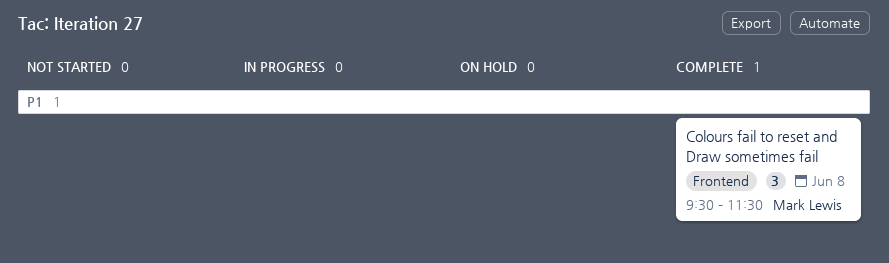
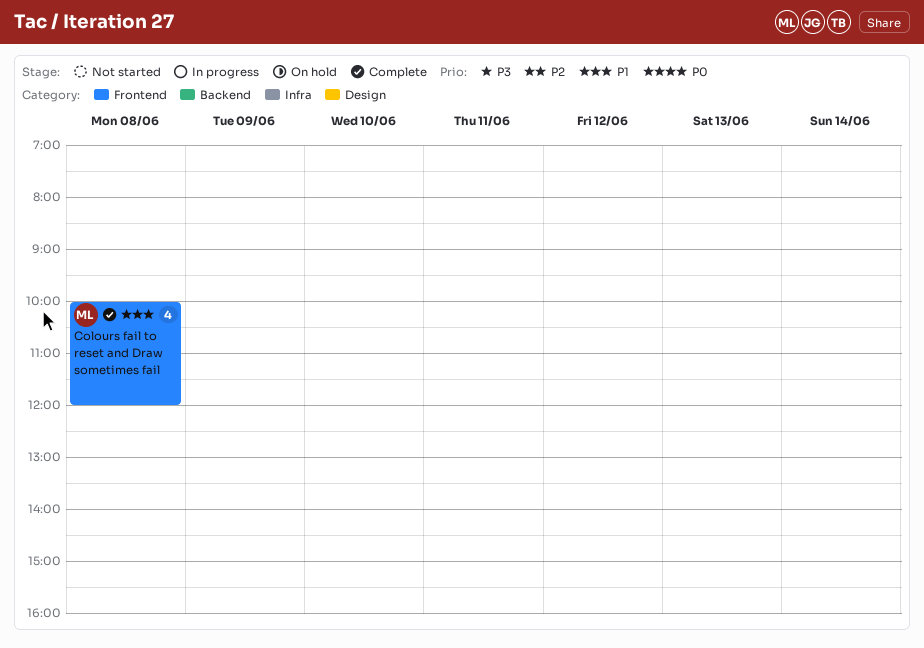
Colours fail to reset and Draw sometimes fail, estimate: 3 -> 4
Colours fail to reset and Draw sometimes fail, begins: 09:30 -> 10:00
Colours fail to reset and Draw sometimes fail, ends: 11:30 -> 12:00

